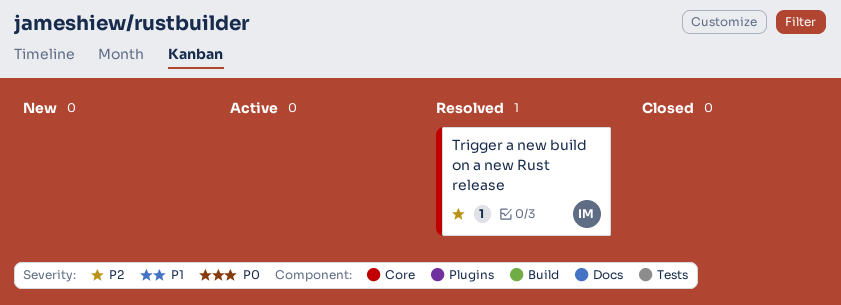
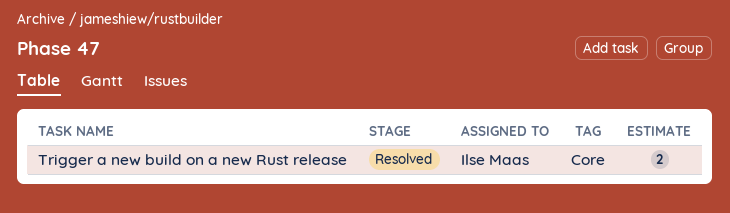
Trigger a new build on a new Rust release, estimate: 1 -> 2

